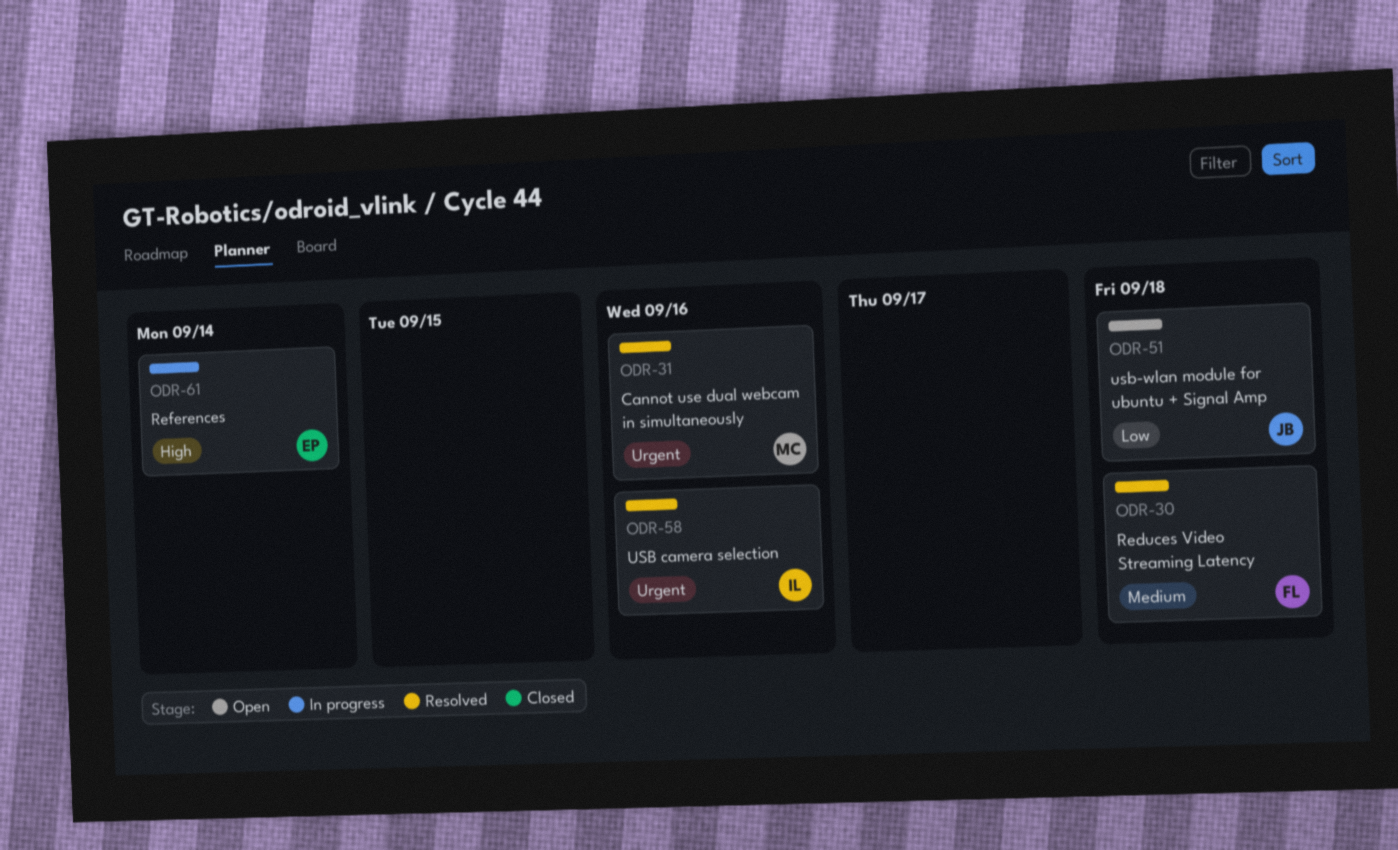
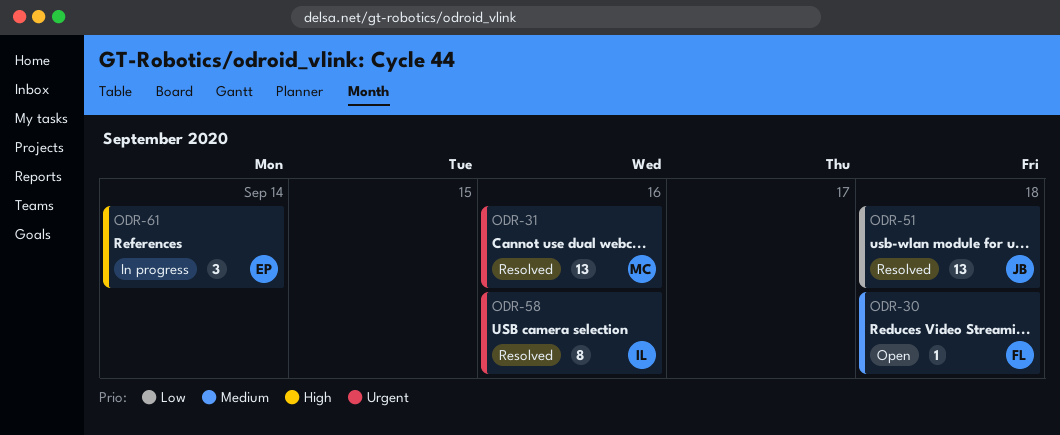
ODR-30, status: Resolved -> Open
ODR-51, status: Open -> Resolved

